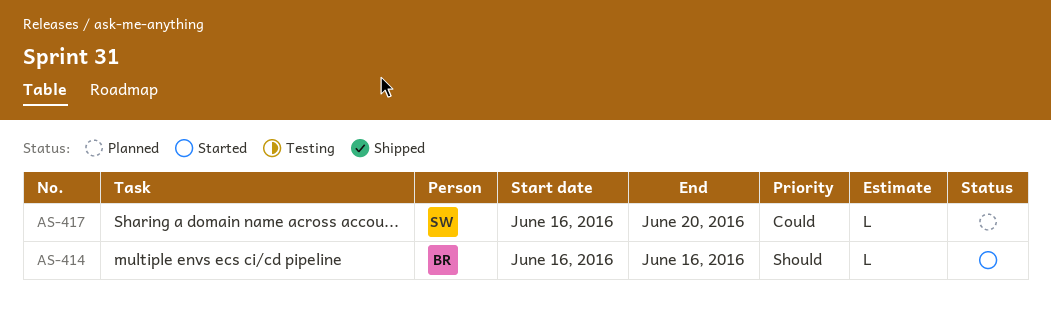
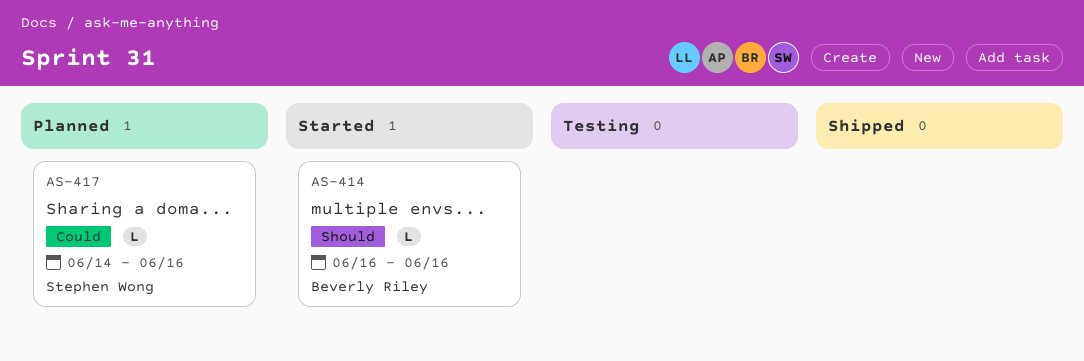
AS-417, start: Jun 16 -> Jun 14
AS-417, due: Jun 20 -> Jun 16

